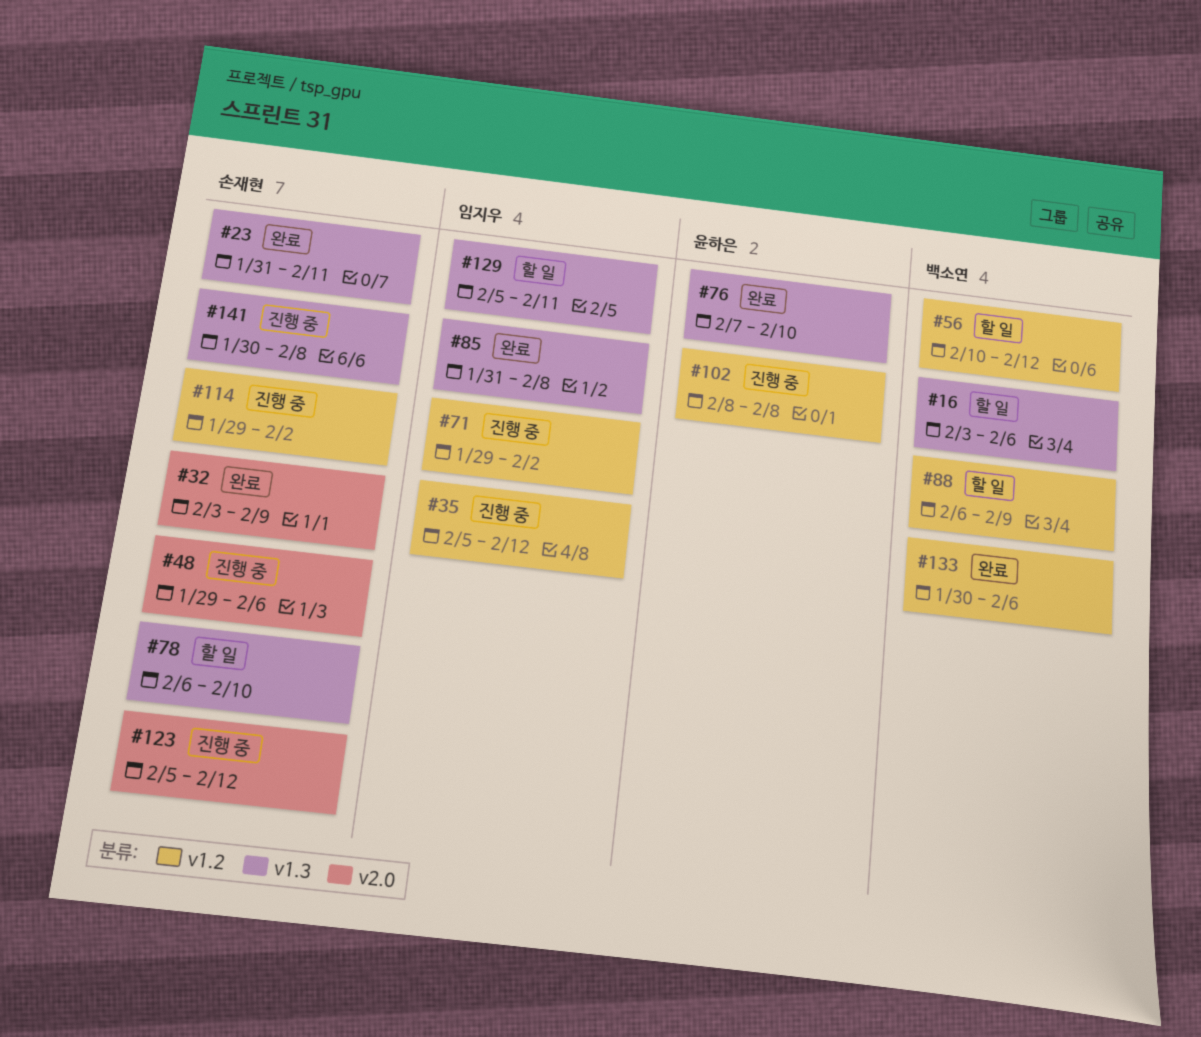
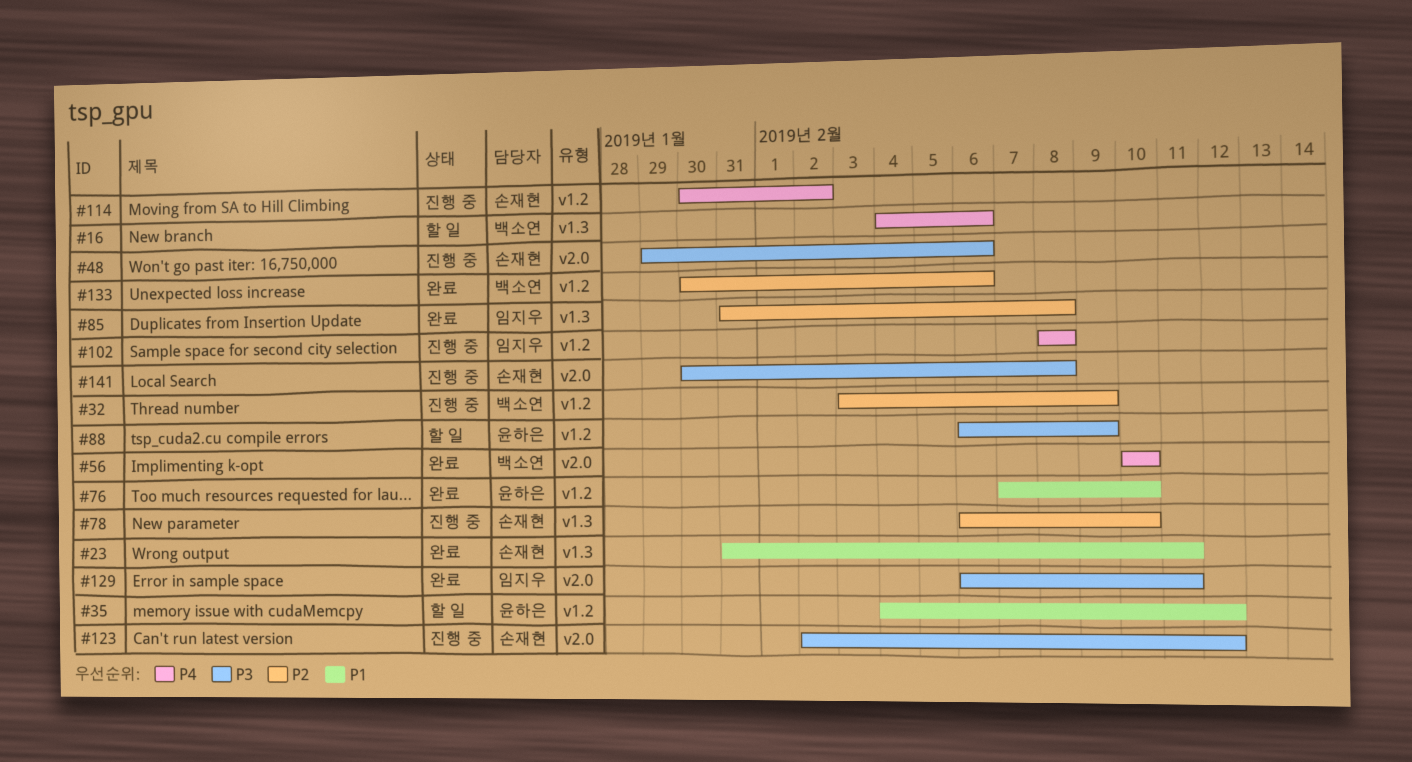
#16, start: Feb 3 -> Feb 4
#32, status: 완료 -> 진행 중
#32, owner: 손재현 -> 백소연
#32, label: v2.0 -> v1.2
#35, status: 진행 중 -> 할 일
#35, owner: 임지우 -> 윤하은
#35, start: Feb 5 -> Feb 4
#56, status: 할 일 -> 완료
#56, label: v1.2 -> v2.0
#56, due: Feb 12 -> Feb 10
#71: present -> none
#76, label: v1.3 -> v1.2
#78, status: 할 일 -> 진행 중
#88, owner: 백소연 -> 윤하은
#102, owner: 윤하은 -> 임지우
#114, start: Jan 29 -> Jan 30
#123, start: Feb 5 -> Feb 2
#129, status: 할 일 -> 완료
#129, label: v1.3 -> v2.0
#129, start: Feb 5 -> Feb 6
#141, label: v1.3 -> v2.0

